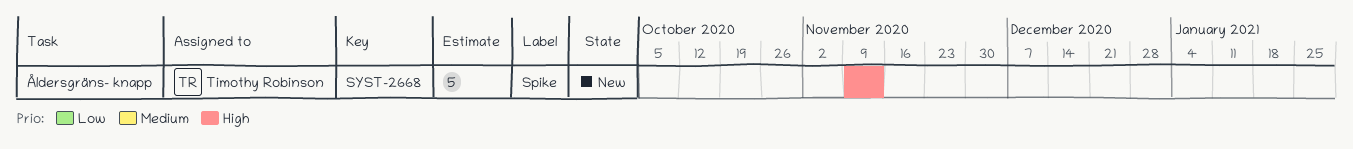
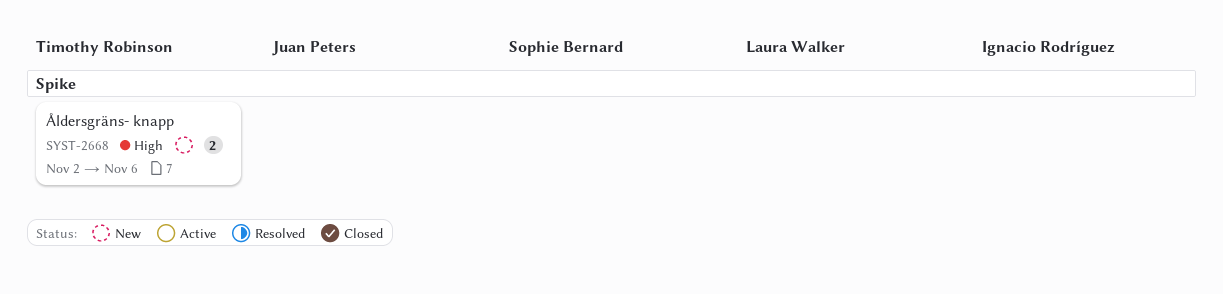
SYST-2668, estimate: 5 -> 2
SYST-2668, start: Nov 9 -> Nov 2
SYST-2668, due: Nov 13 -> Nov 6

